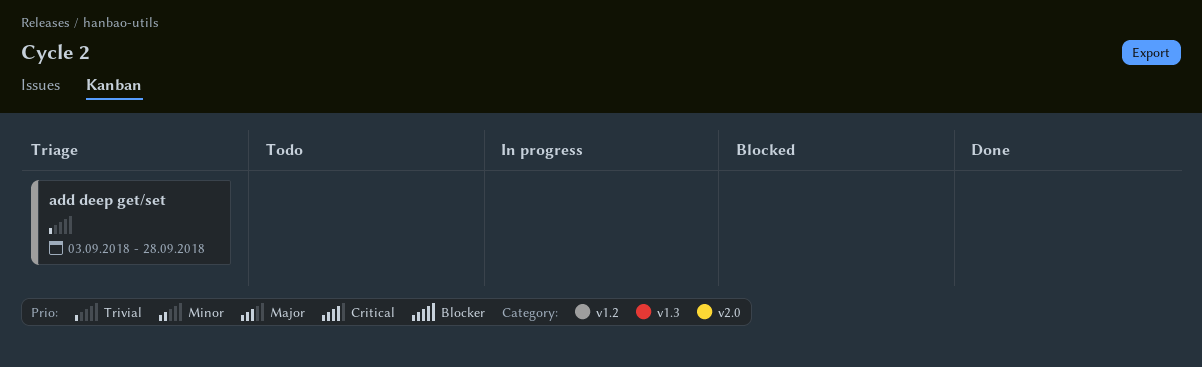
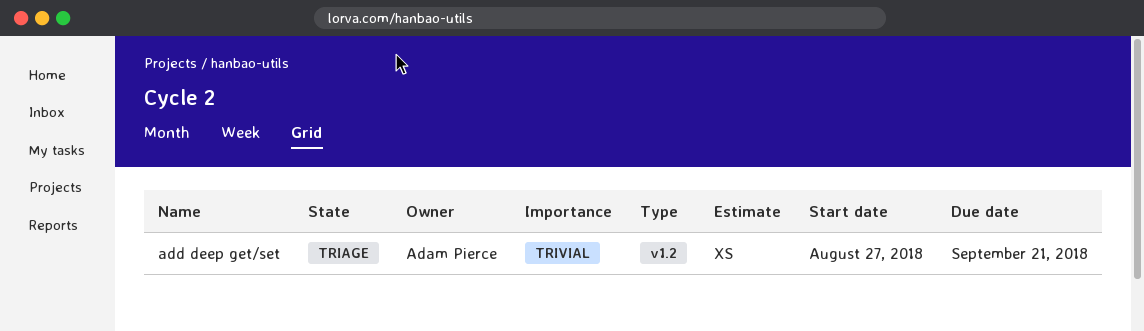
add deep get/set, start: Sep 3 -> Aug 27
add deep get/set, due: Sep 28 -> Sep 21

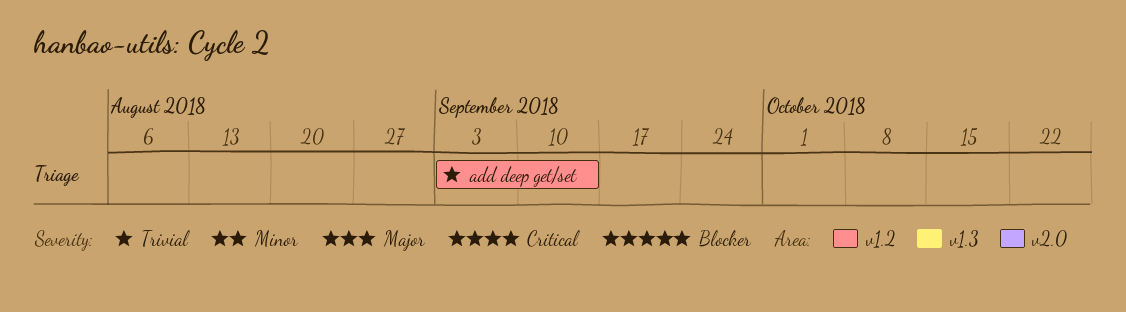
add deep get/set, start: Aug 27 -> Sep 3
add deep get/set, due: Sep 21 -> Sep 14

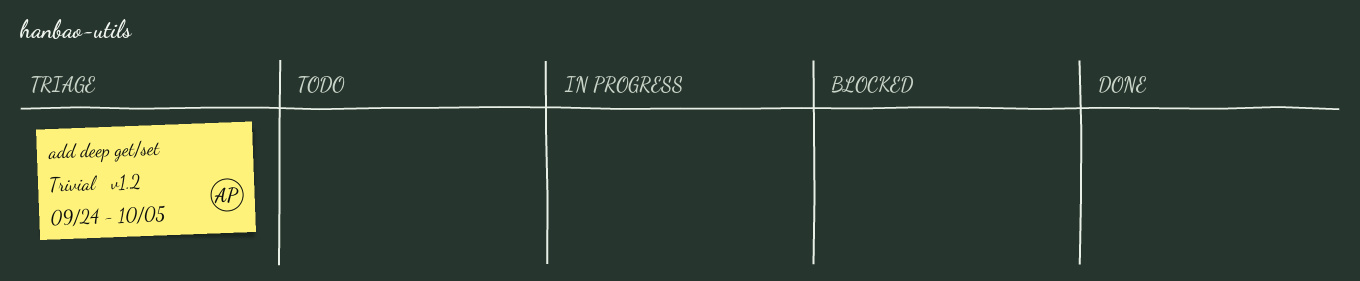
add deep get/set, start: Sep 3 -> Sep 24
add deep get/set, due: Sep 14 -> Oct 5

